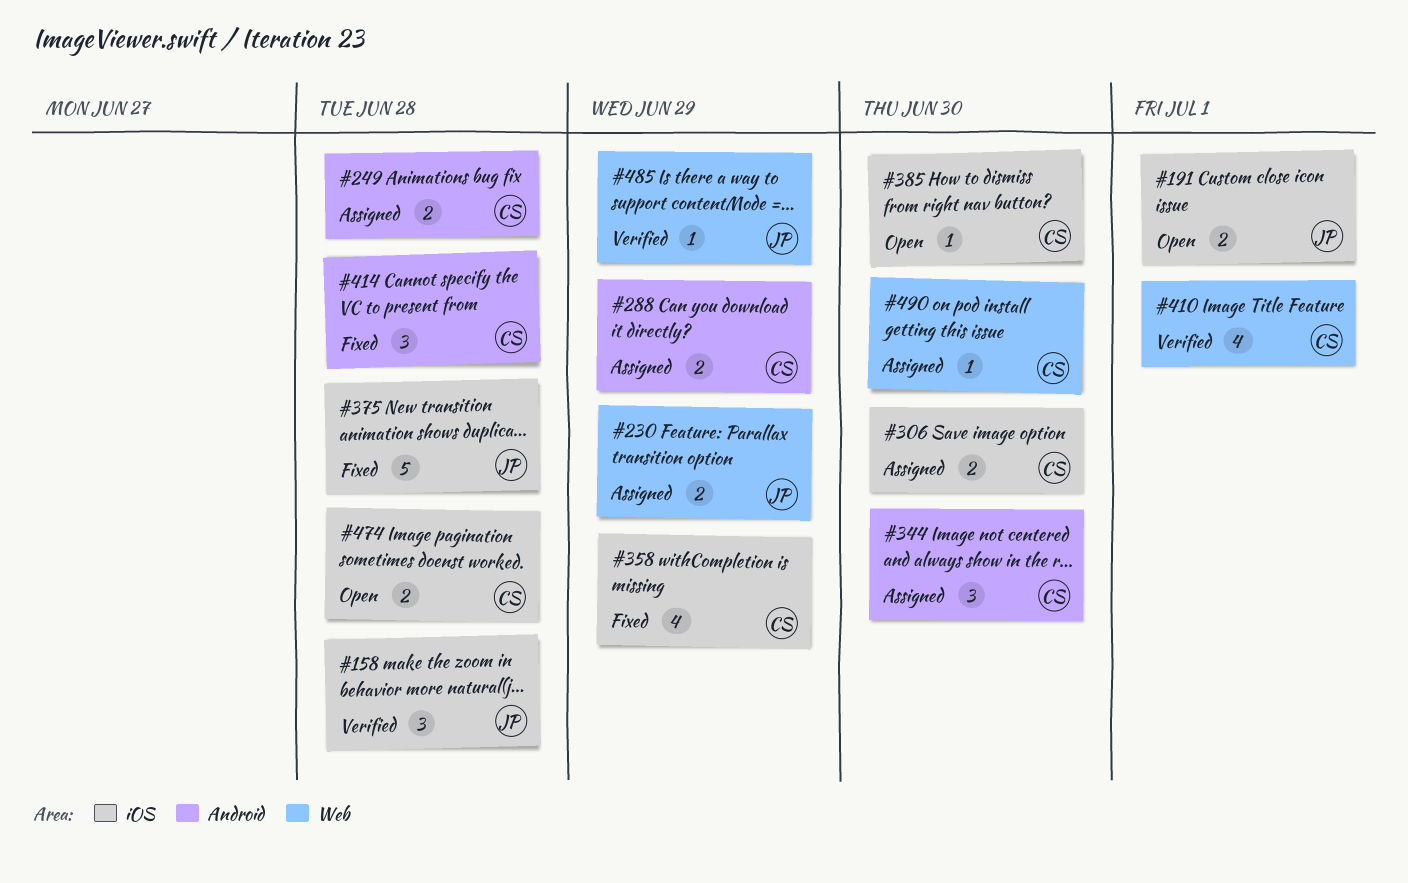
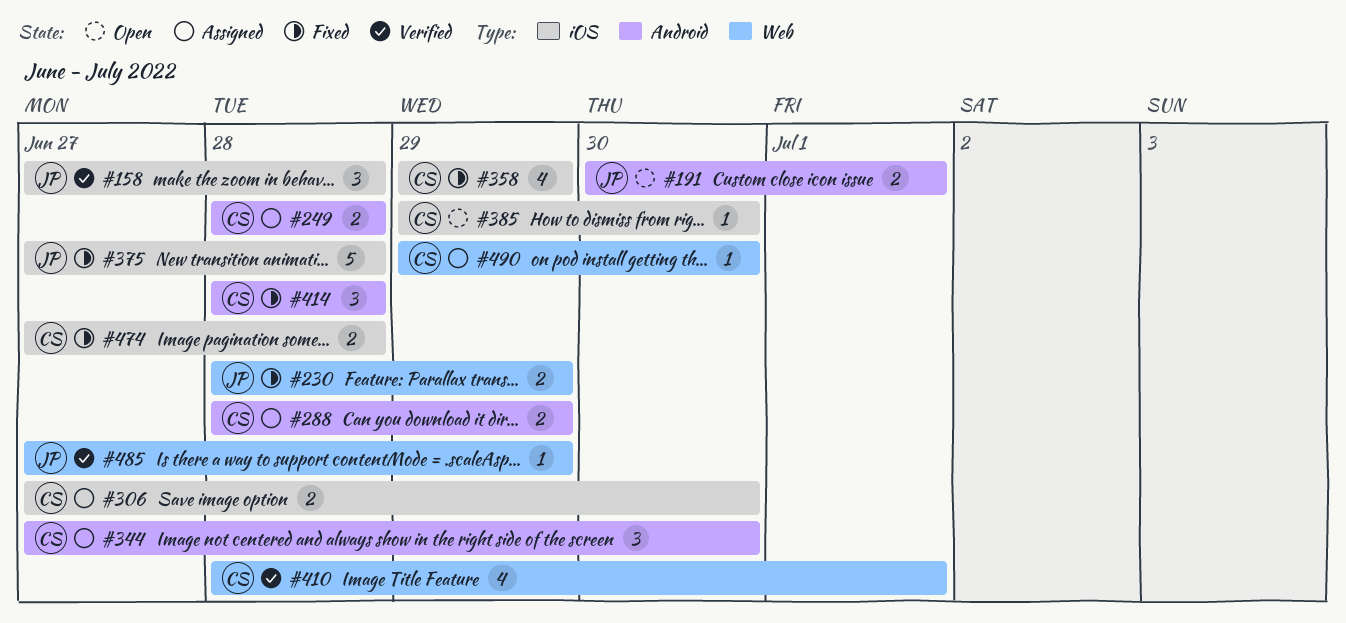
#191, label: iOS -> Android
#230, status: Assigned -> Fixed
#474, status: Open -> Fixed

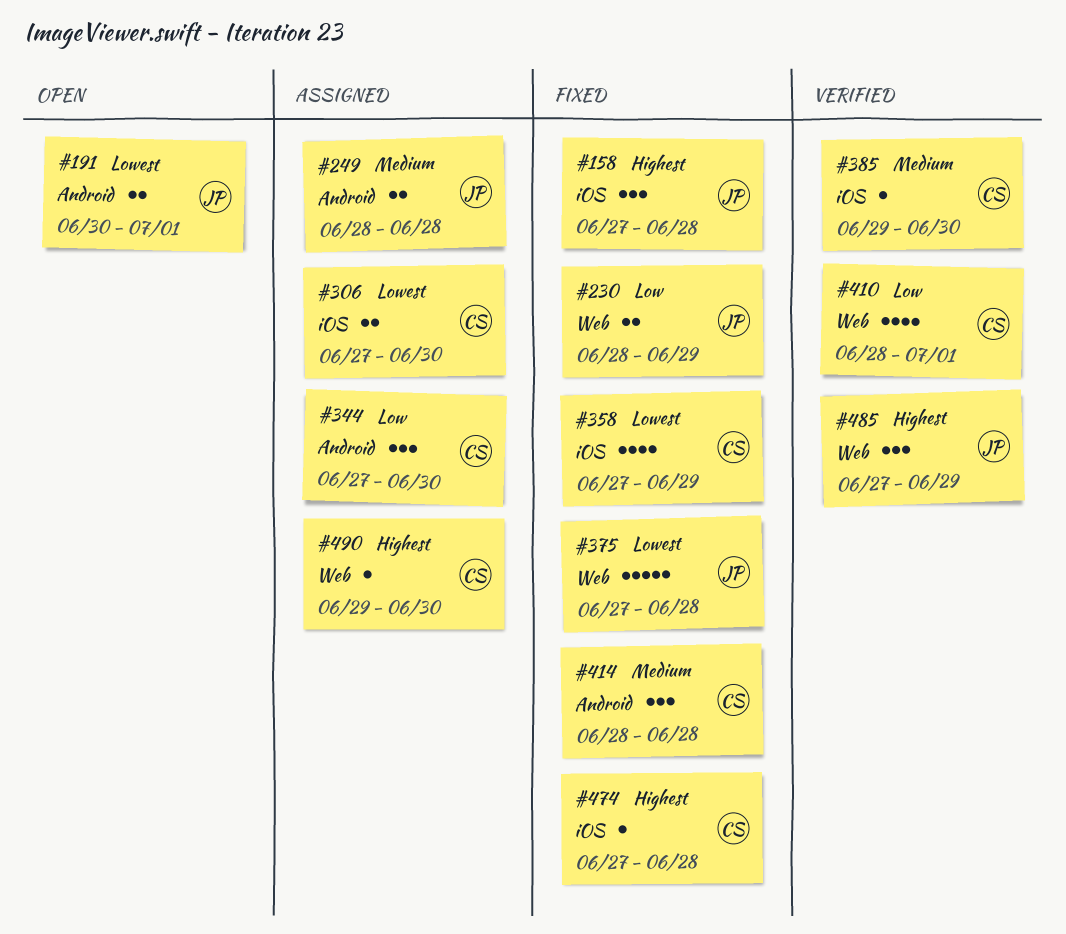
#158, status: Verified -> Fixed
#249, owner: CS -> JP
#288: present -> none
#358, start: Jun 29 -> Jun 27
#375, label: iOS -> Web
#385, status: Open -> Verified
#474, estimate: 2 -> 1
#485, estimate: 1 -> 3

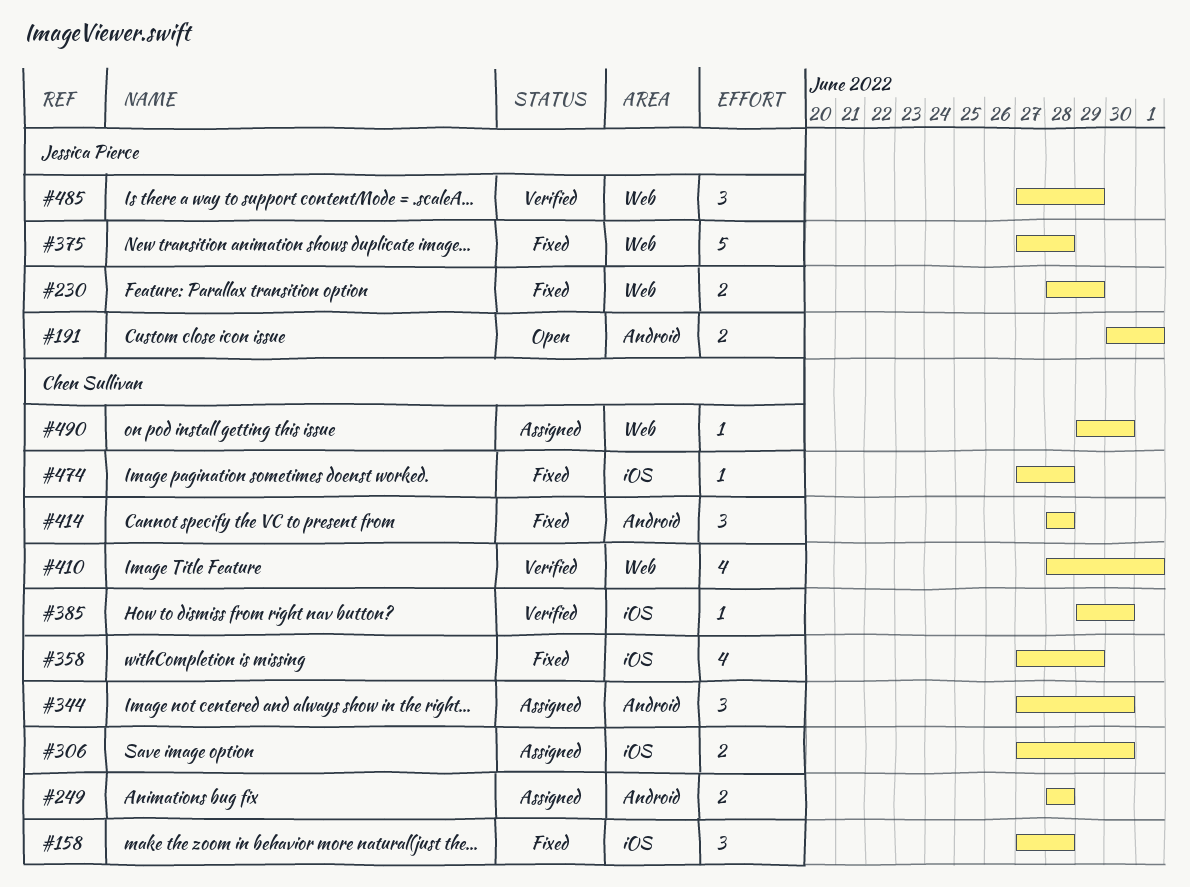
#158, owner: Jessica Pierce -> Chen Sullivan
#249, owner: Jessica Pierce -> Chen Sullivan

